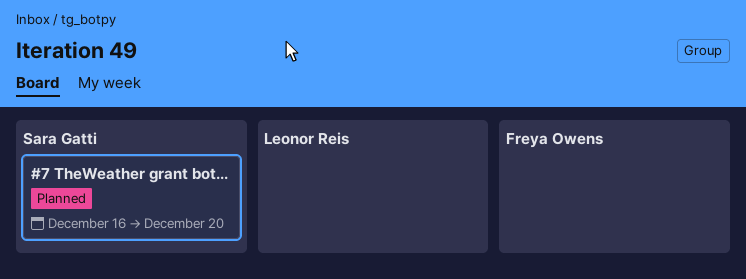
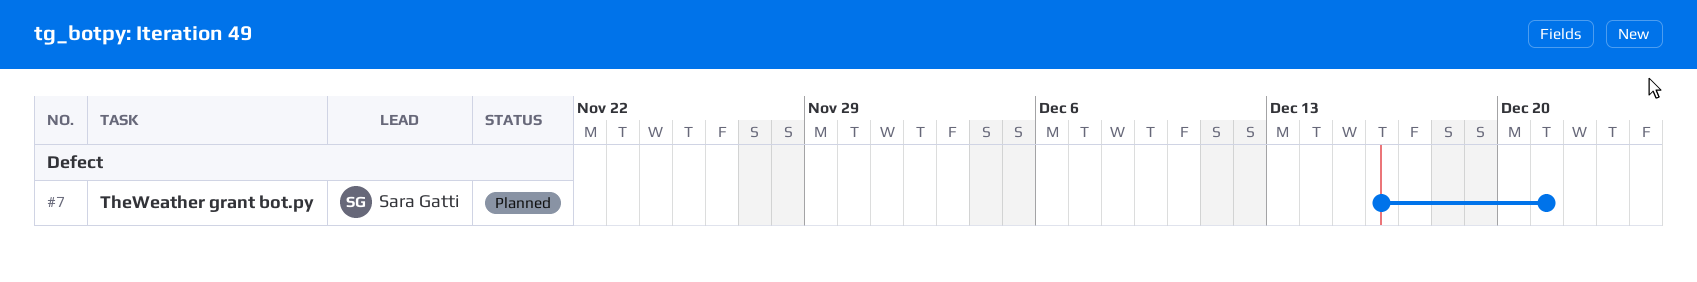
#7, due: Dec 20 -> Dec 21

